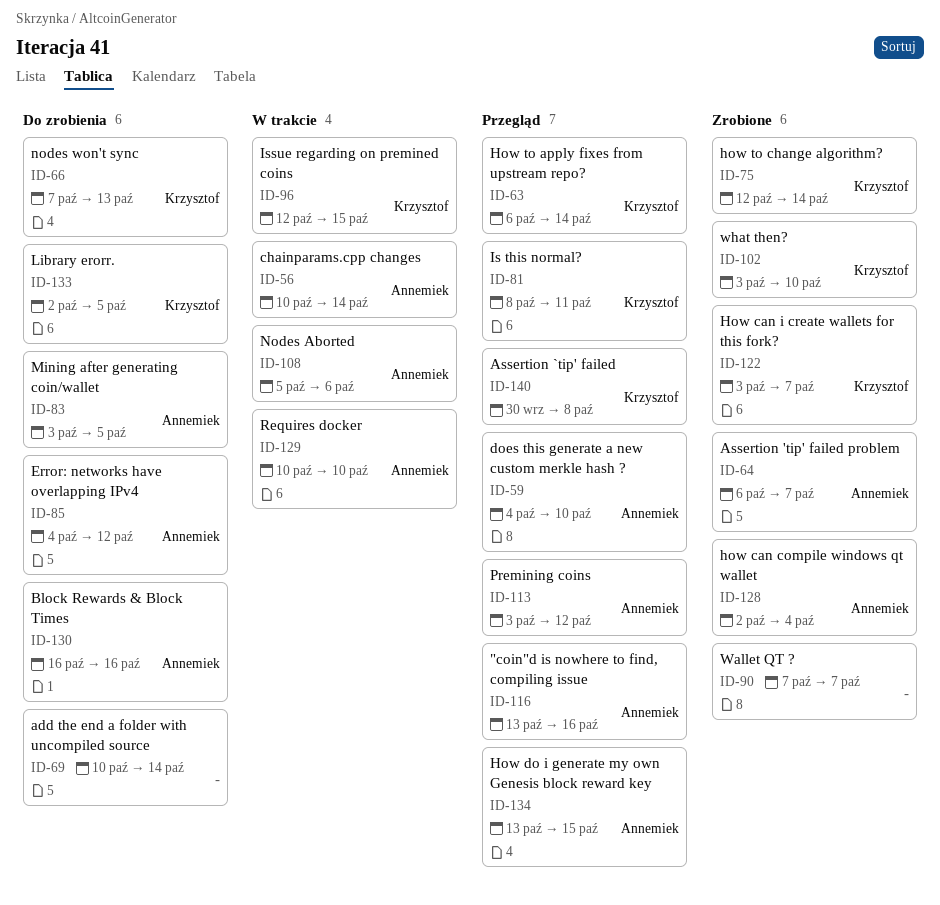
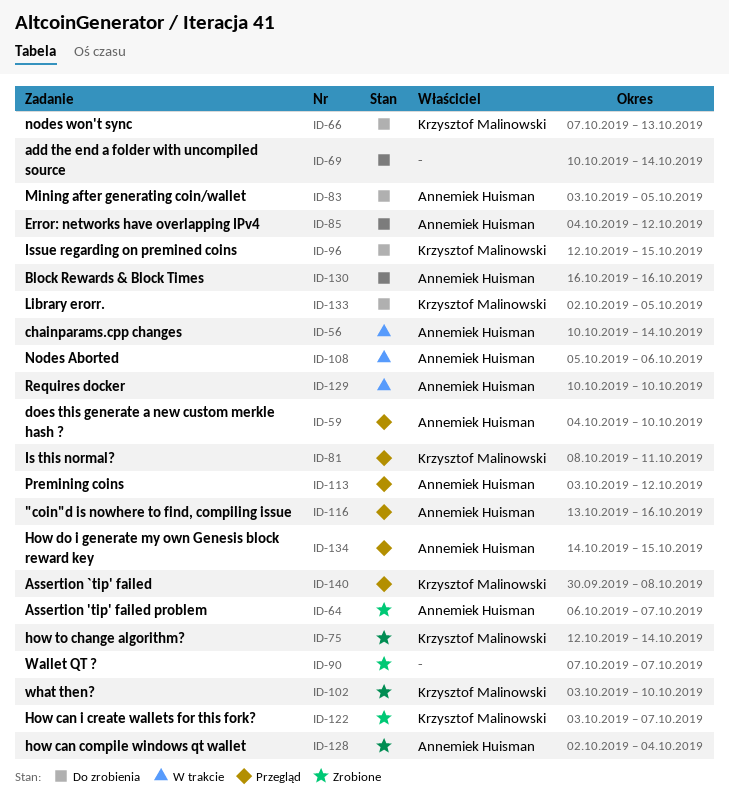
ID-63: present -> none
ID-96, status: W trakcie -> Do zrobienia
ID-134, start: Oct 13 -> Oct 14

